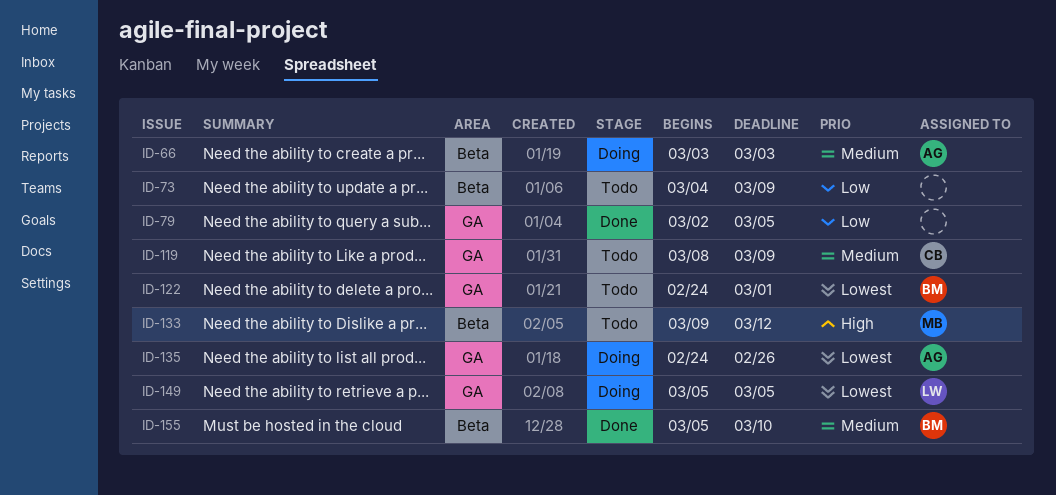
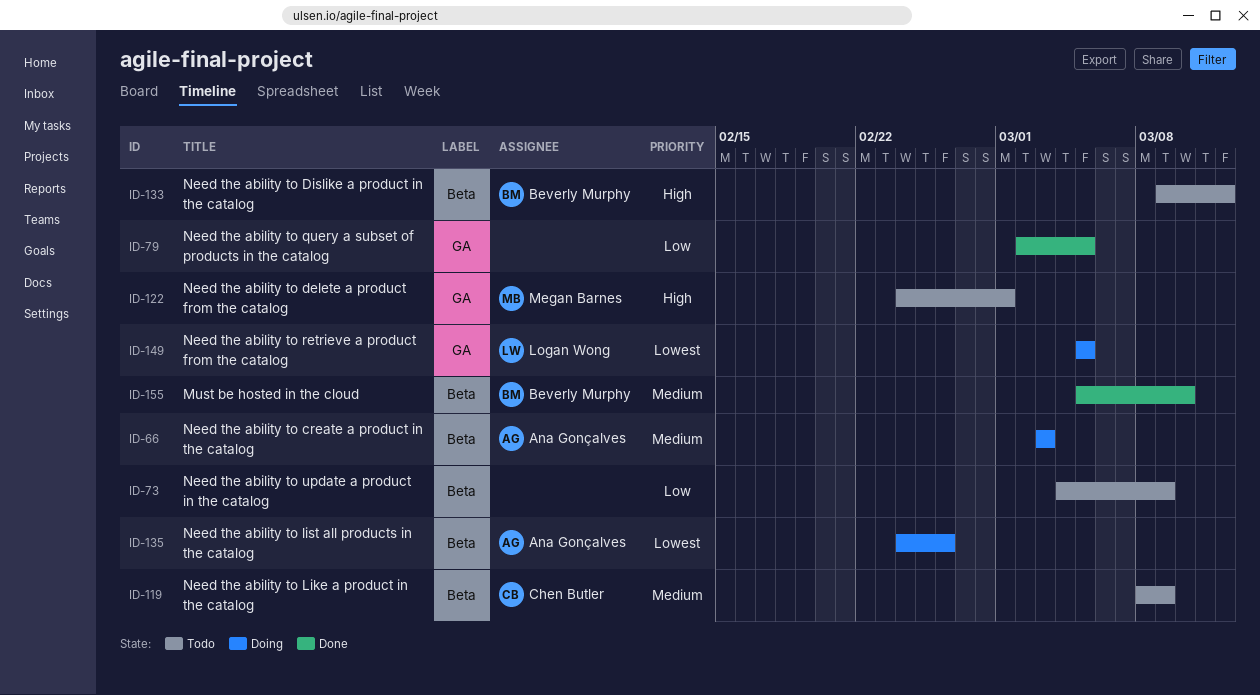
ID-119, label: GA -> Beta
ID-122, owner: Beverly Murphy -> Megan Barnes
ID-122, priority: Lowest -> High
ID-133, owner: Megan Barnes -> Beverly Murphy
ID-135, label: GA -> Beta

